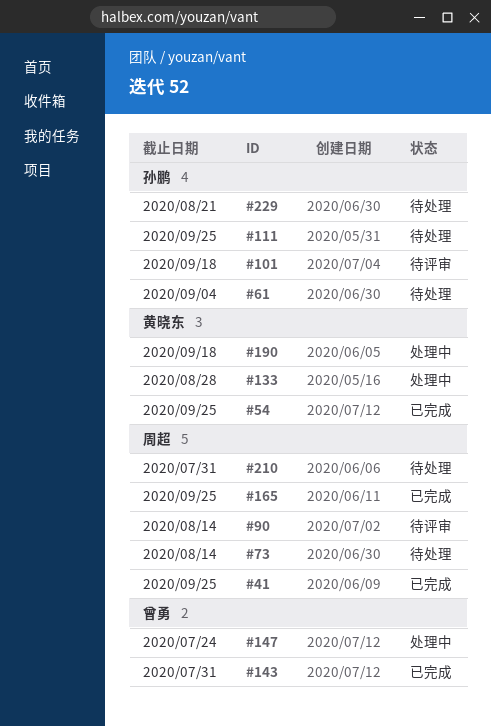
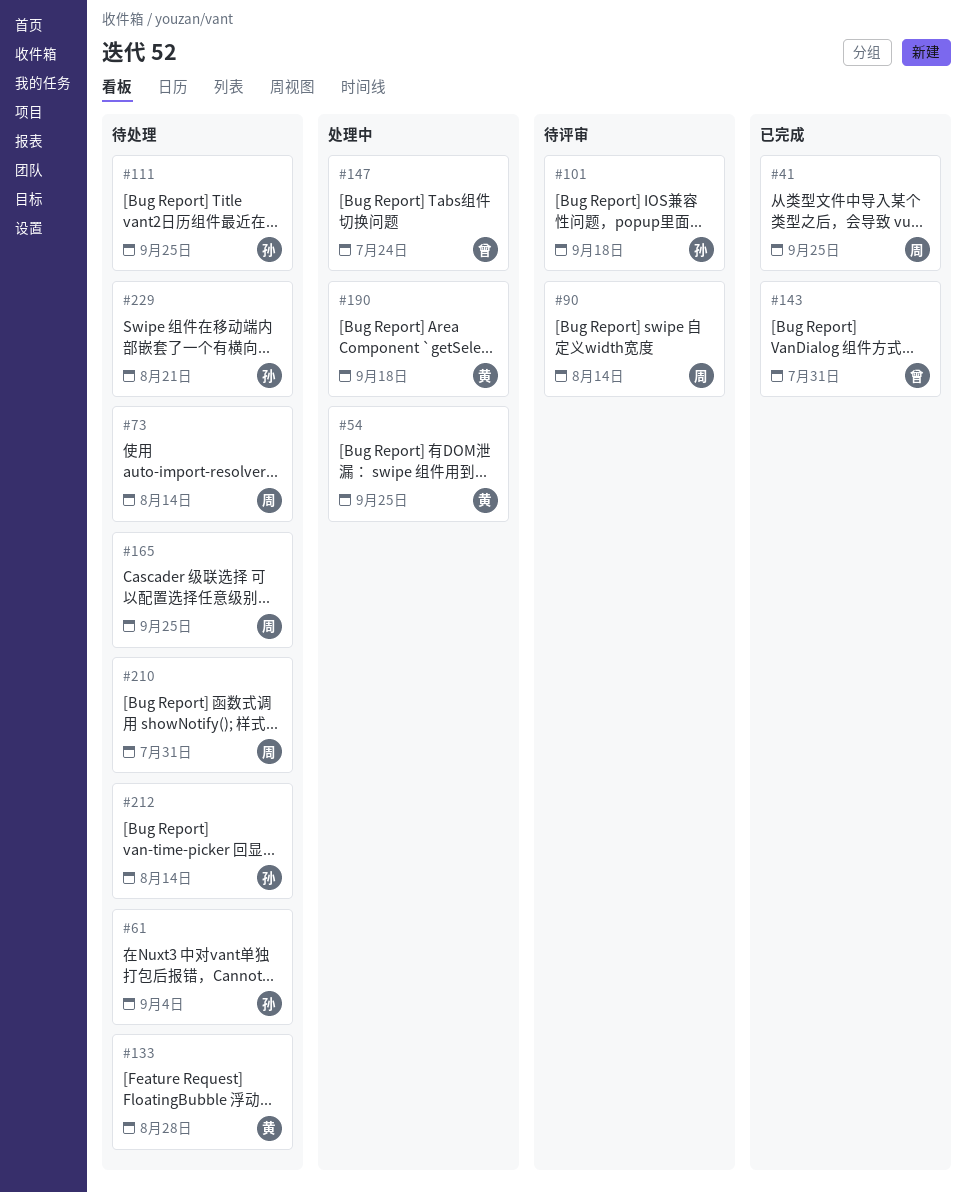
#54, status: 已完成 -> 处理中
#133, status: 处理中 -> 待处理
#165, status: 已完成 -> 待处理
#212: none -> present

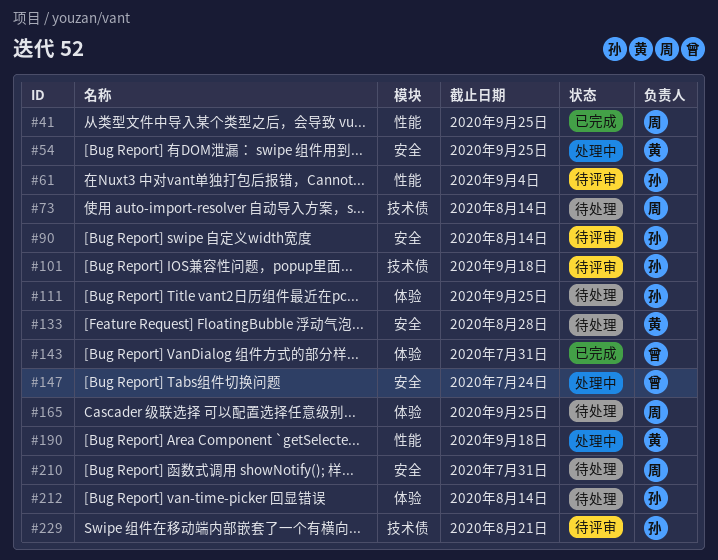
#61, status: 待处理 -> 待评审
#90, owner: 周 -> 孙
#229, status: 待处理 -> 待评审

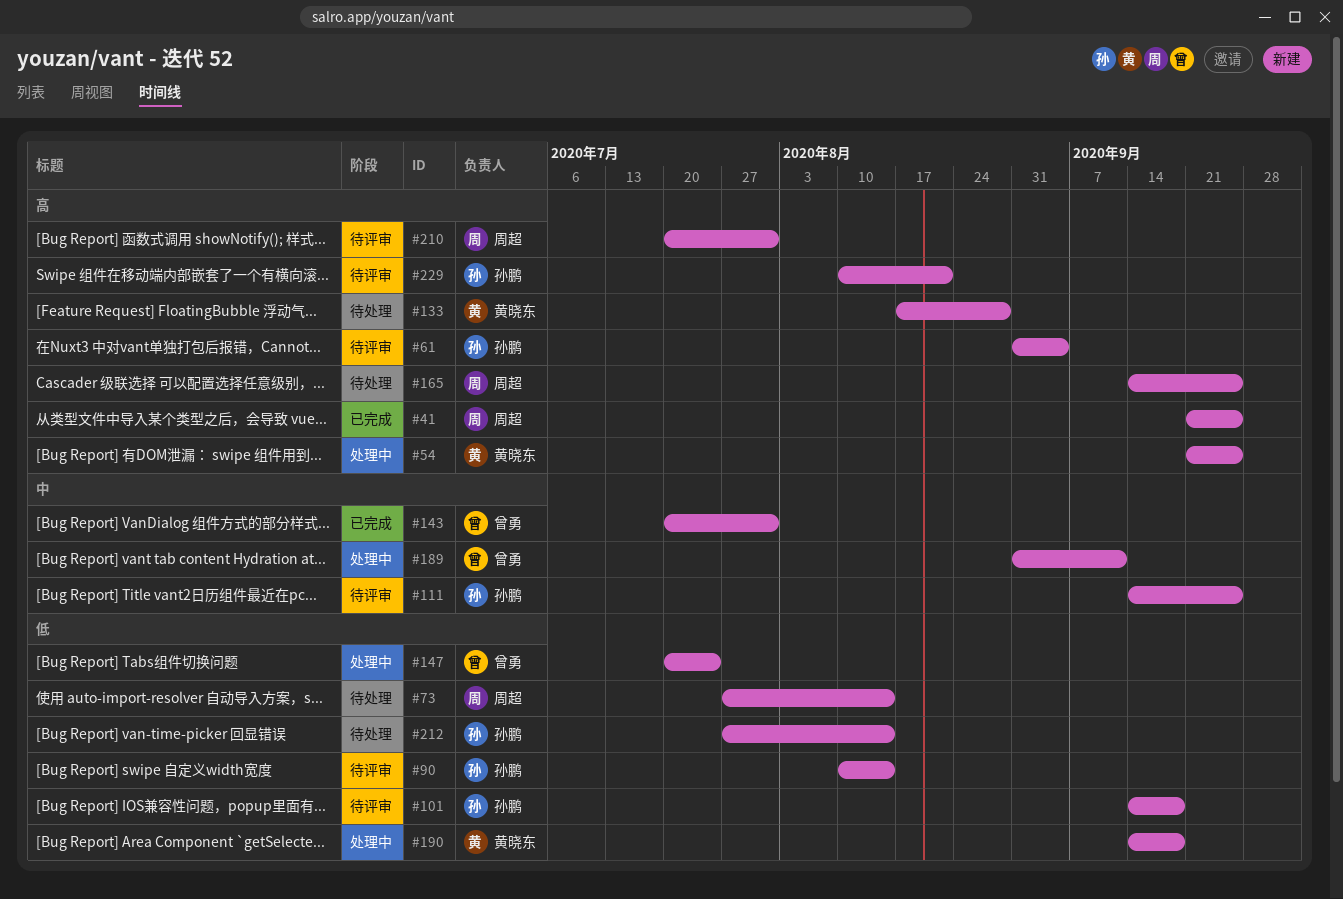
#111, status: 待处理 -> 待评审
#189: none -> present
#210, status: 待处理 -> 待评审

